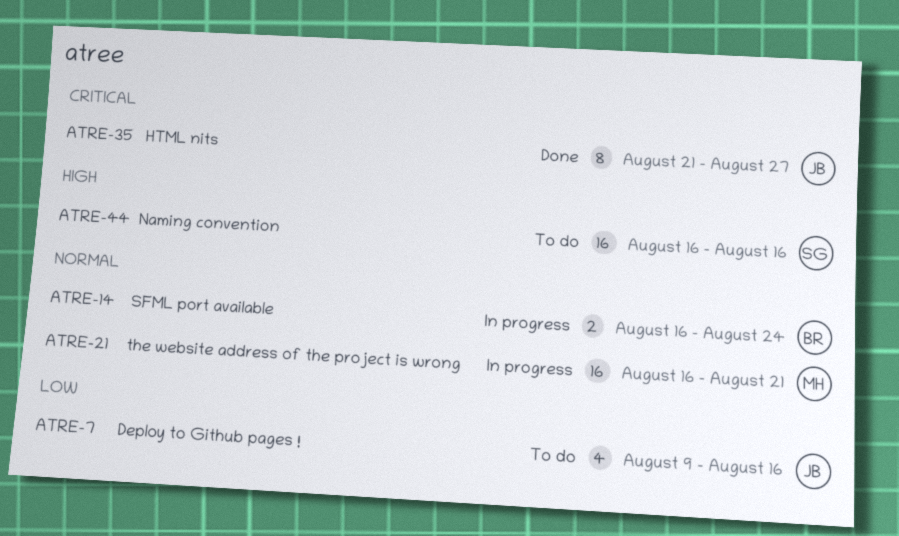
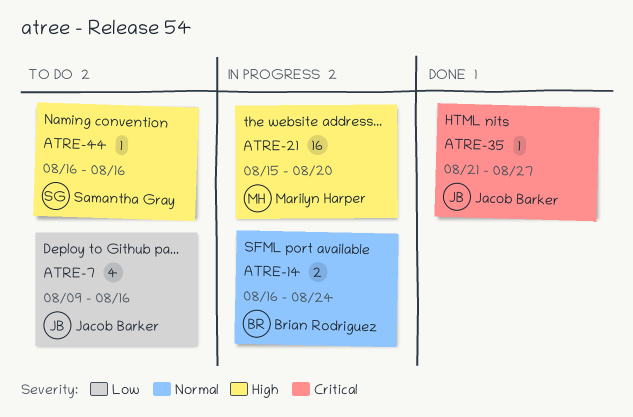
ATRE-21, priority: Normal -> High
ATRE-21, start: Aug 16 -> Aug 15
ATRE-21, due: Aug 21 -> Aug 20
ATRE-35, estimate: 8 -> 1
ATRE-44, estimate: 16 -> 1

